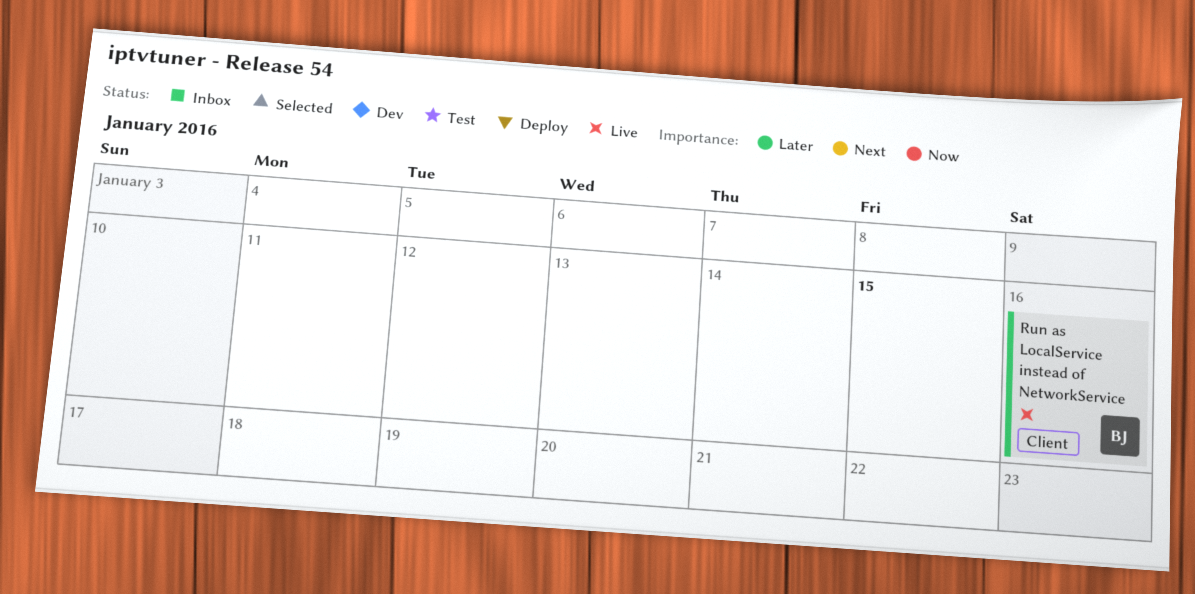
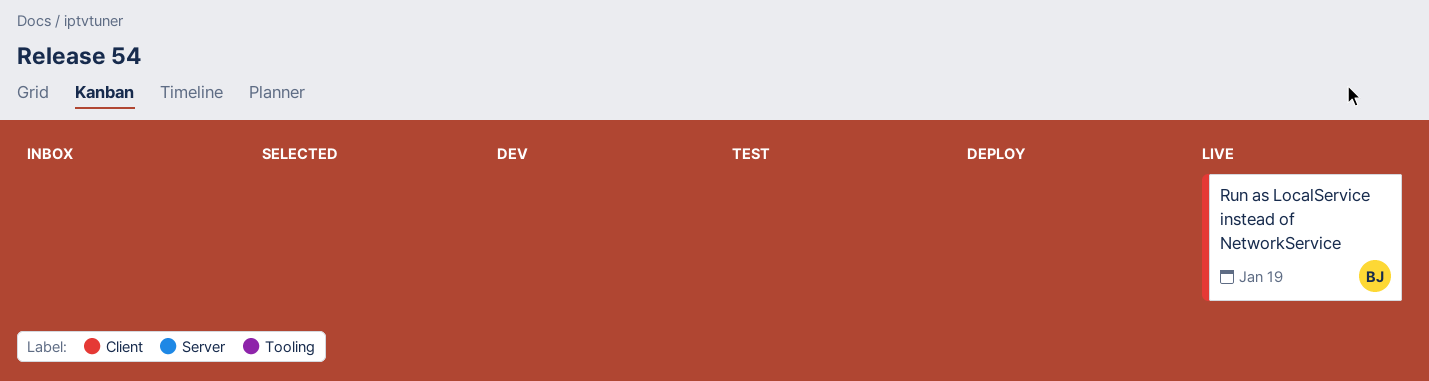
Run as LocalService instead of NetworkService, due: Jan 16 -> Jan 19

